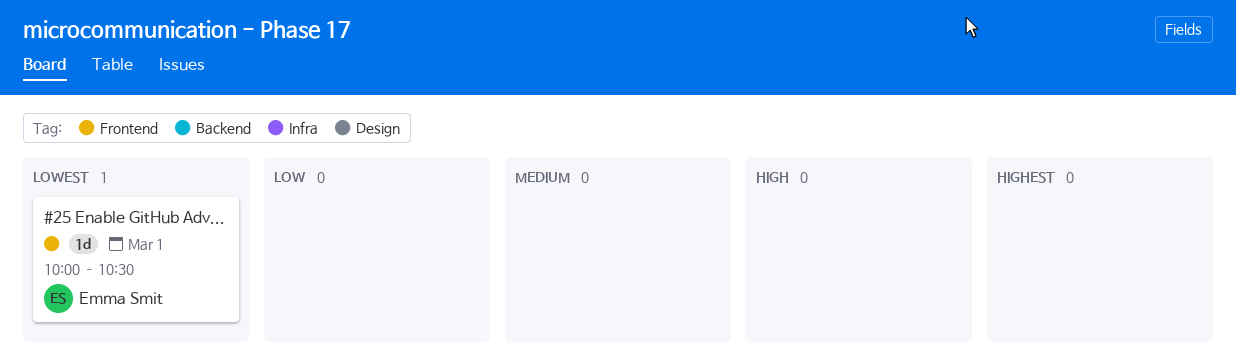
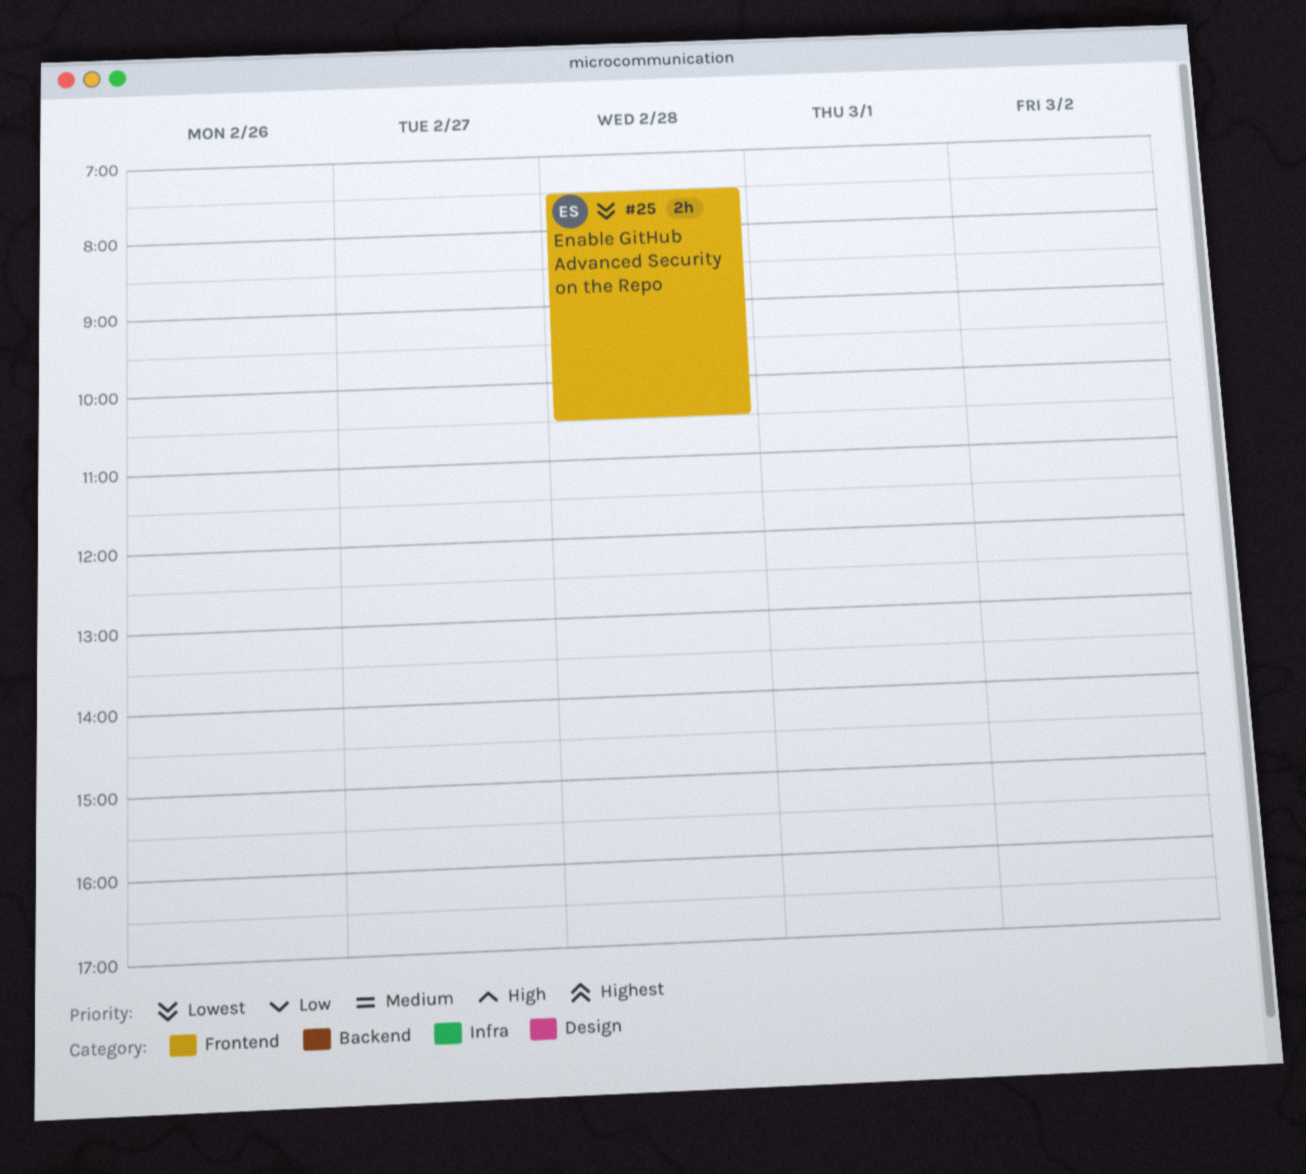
#25, estimate: 1d -> 2h
#25, day: Mar 1 -> Feb 28
#25, begins: 10:00 -> 07:30

